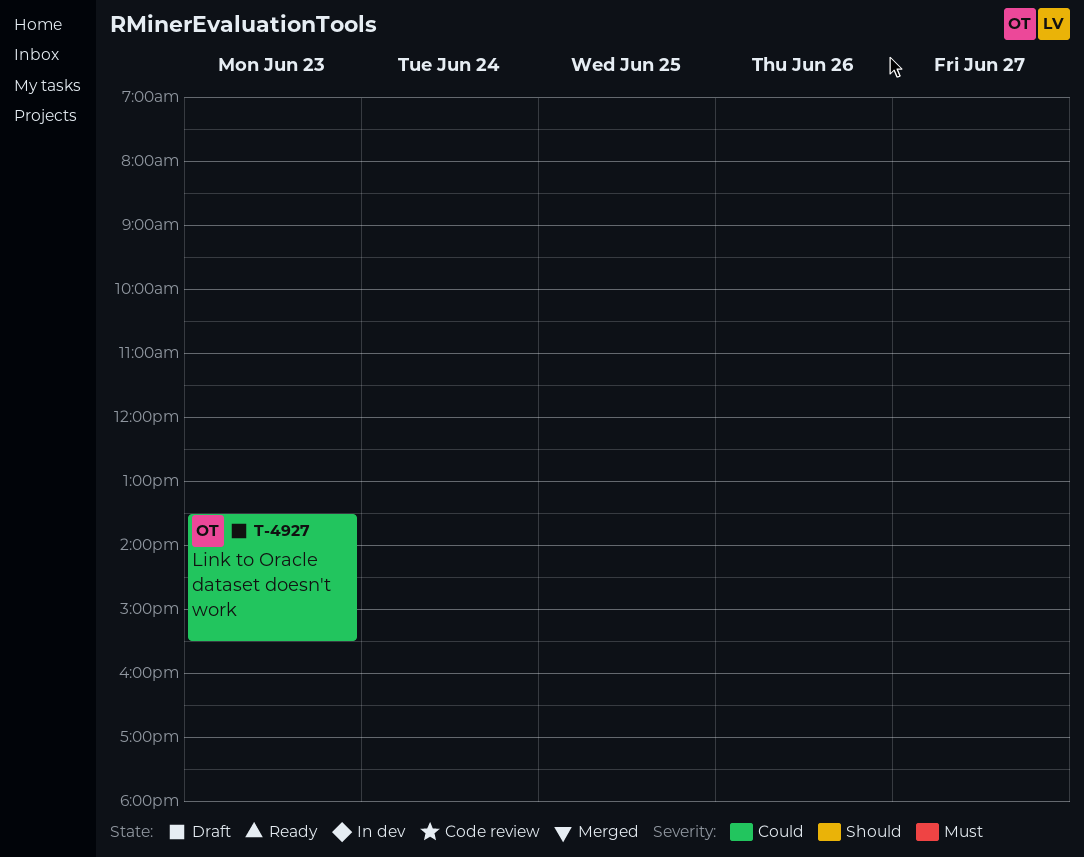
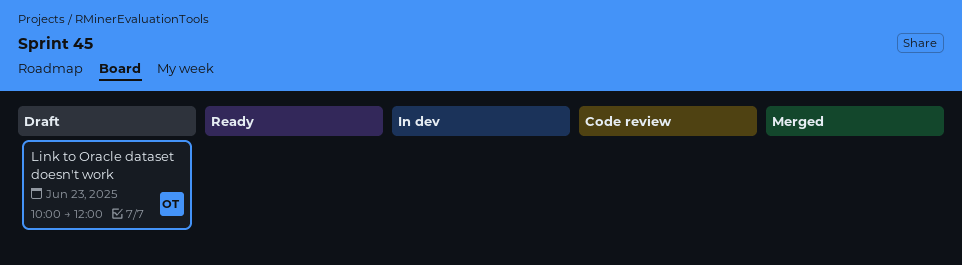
Link to Oracle dataset doesn't work, begins: 13:30 -> 10:00
Link to Oracle dataset doesn't work, ends: 15:30 -> 12:00

